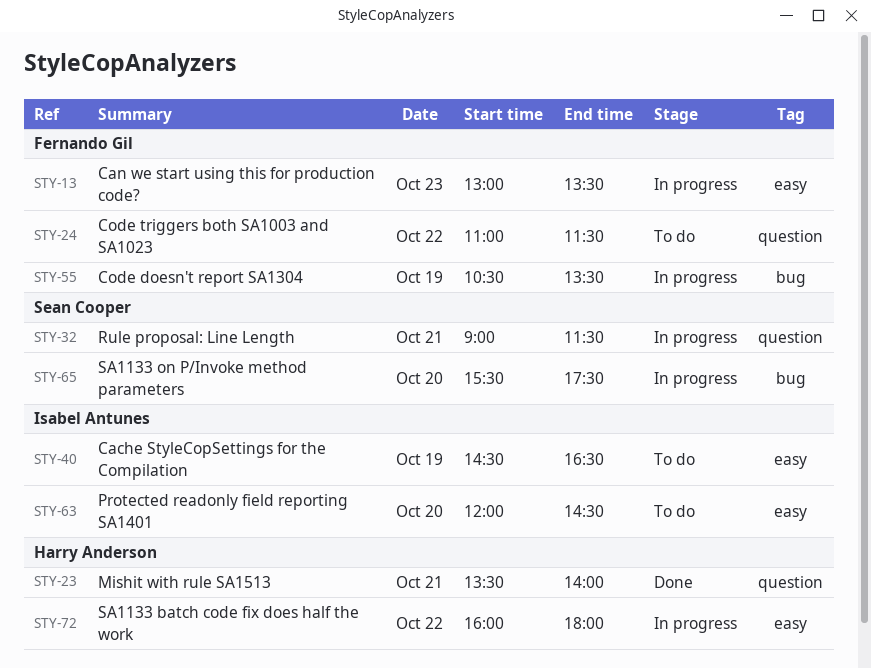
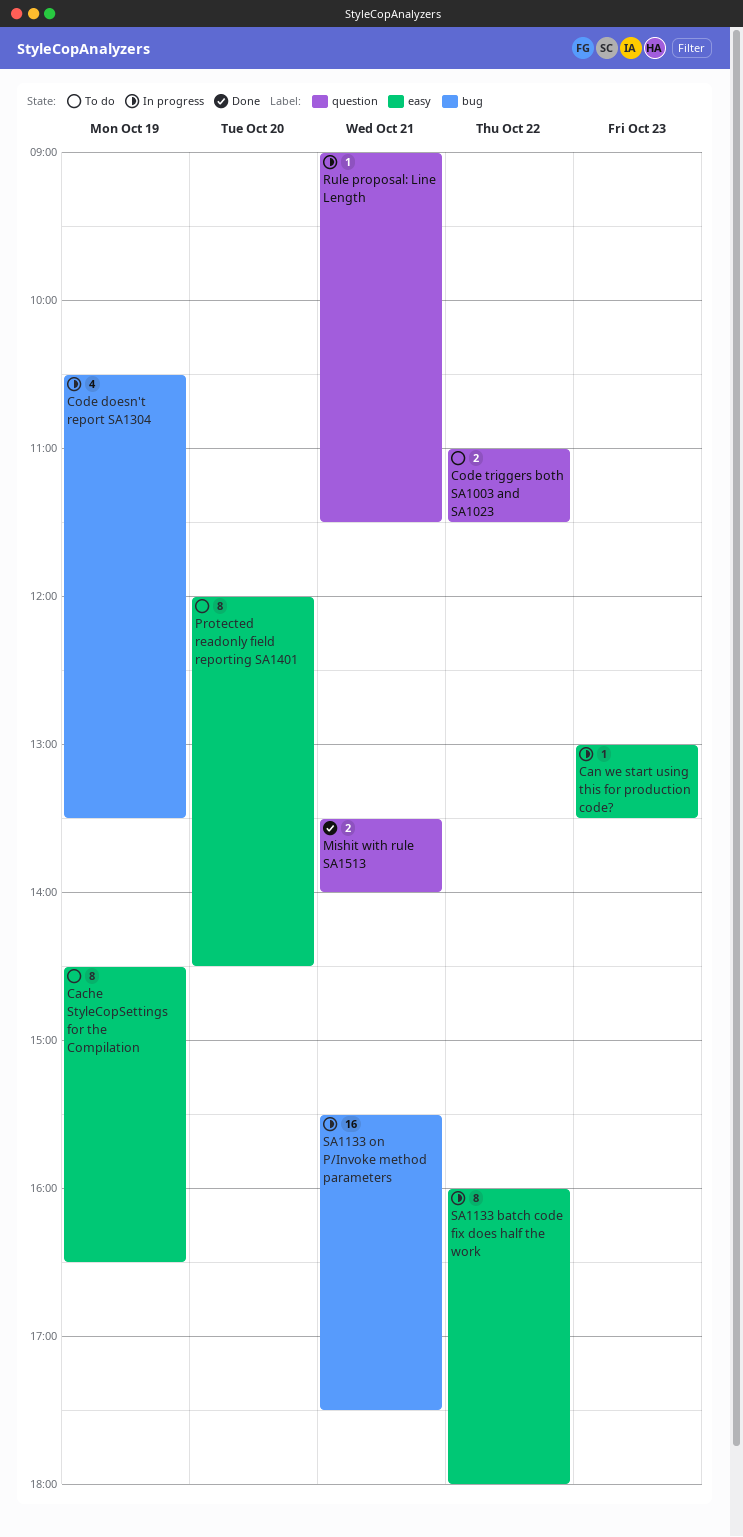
SA1133 on P/Invoke method parameters, day: Oct 20 -> Oct 21

